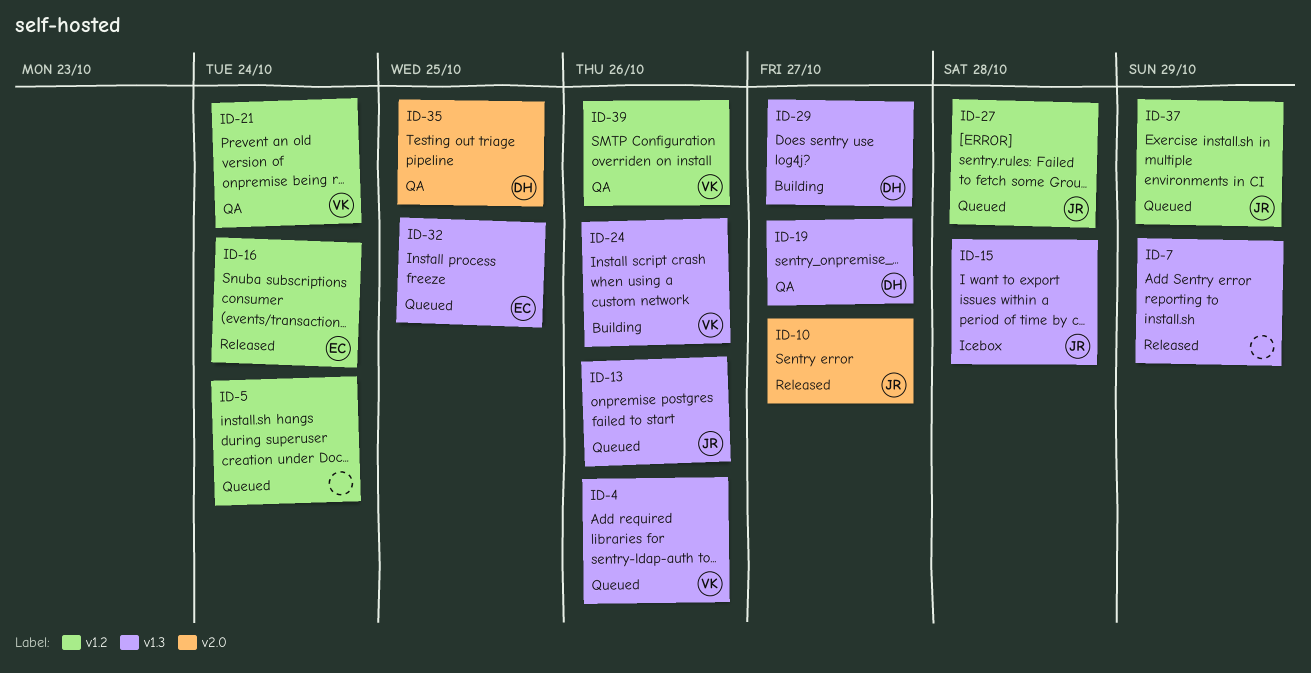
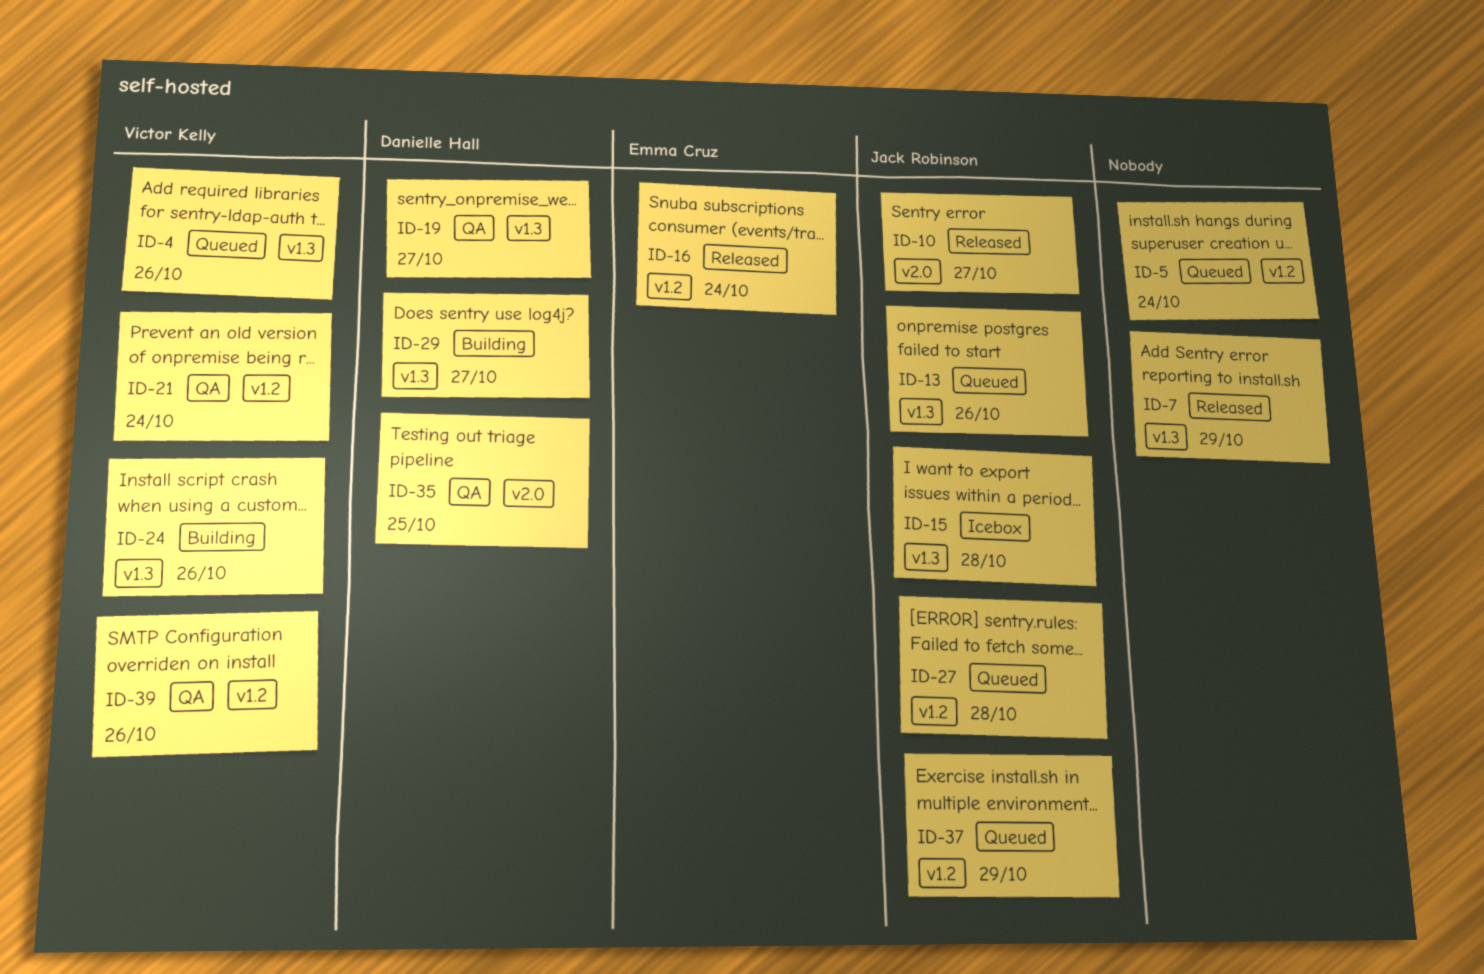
ID-32: present -> none

